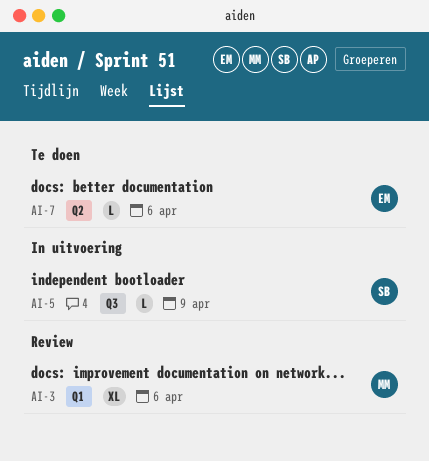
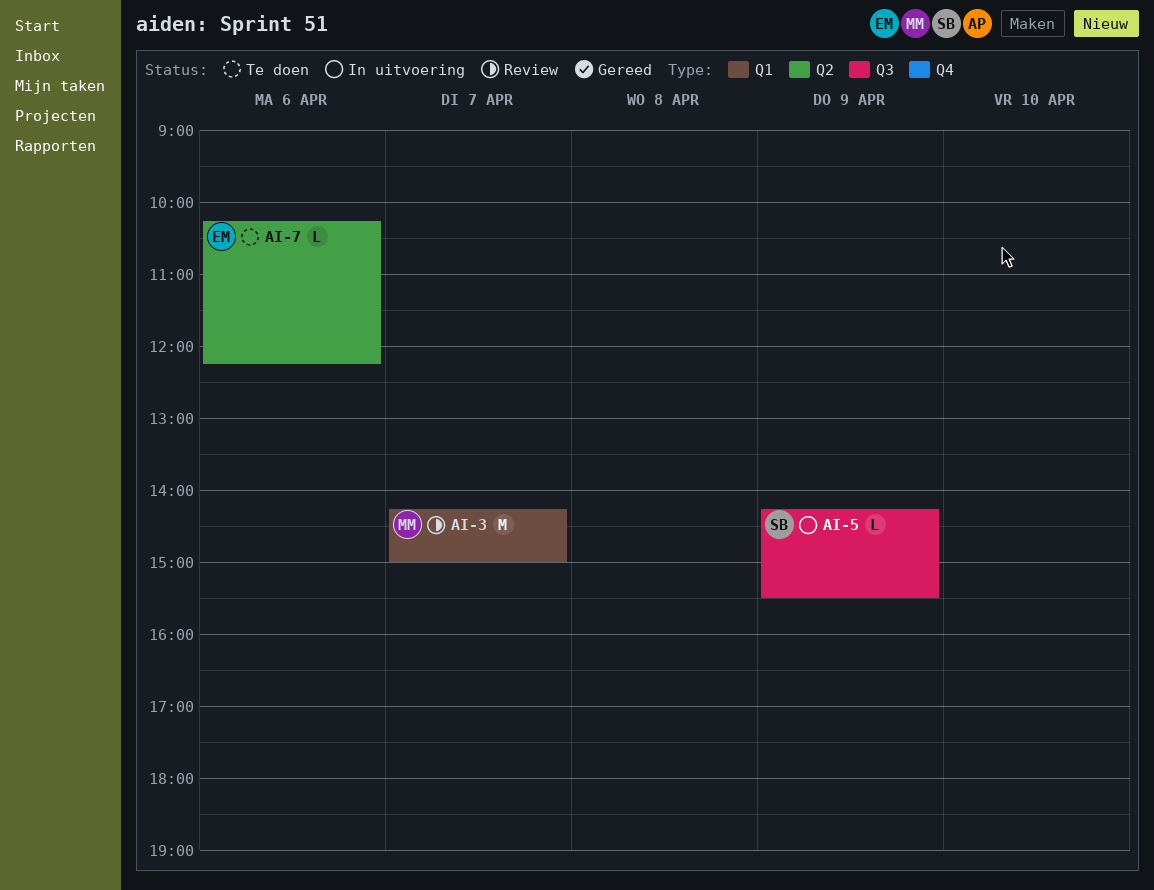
AI-3, estimate: XL -> M
AI-3, day: Apr 6 -> Apr 7

